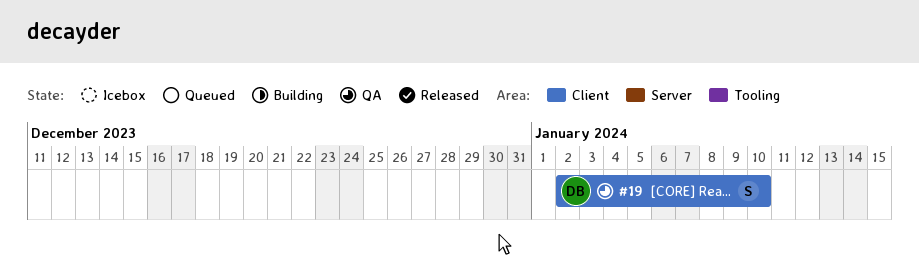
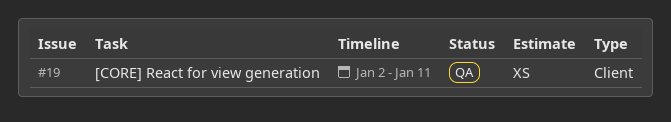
#19, estimate: S -> XS
#19, due: Jan 10 -> Jan 11

